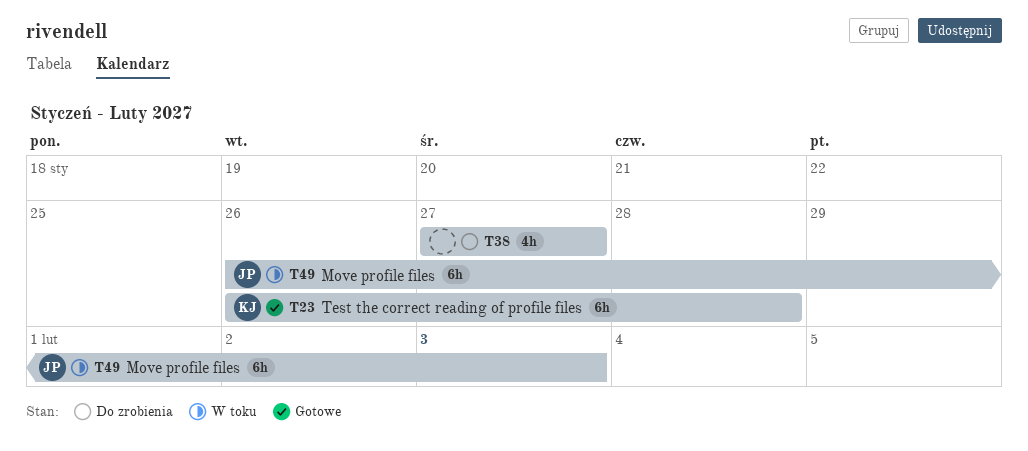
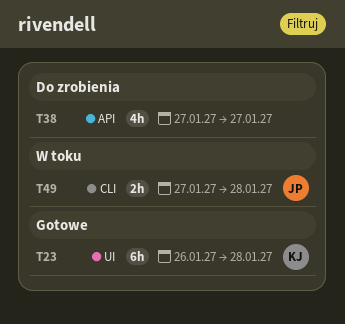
T49, estimate: 6h -> 2h
T49, start: Jan 26 -> Jan 27
T49, due: Feb 3 -> Jan 28

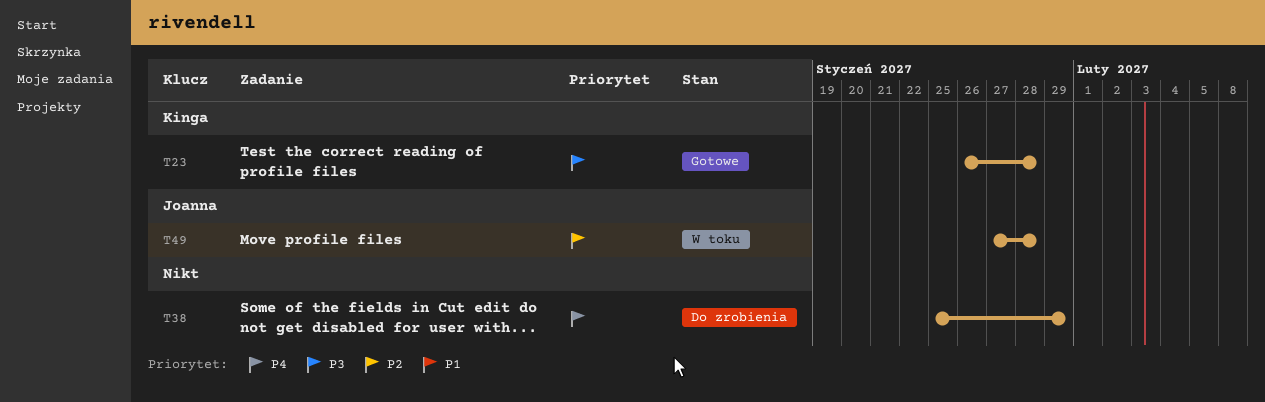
T38, start: Jan 27 -> Jan 25
T38, due: Jan 27 -> Jan 29

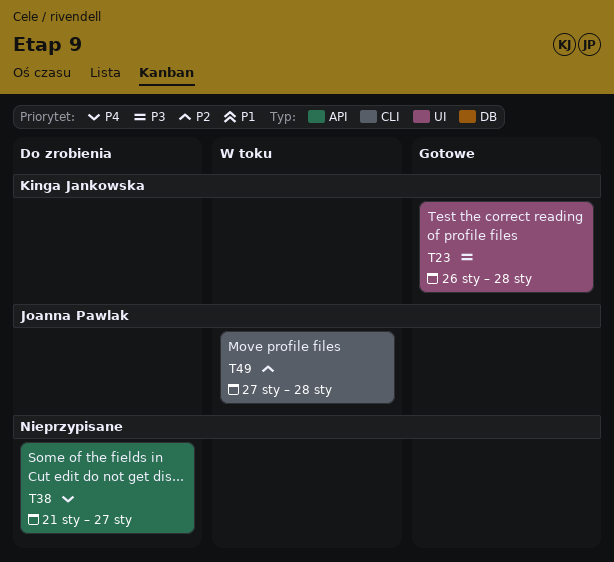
T38, start: Jan 25 -> Jan 21
T38, due: Jan 29 -> Jan 27

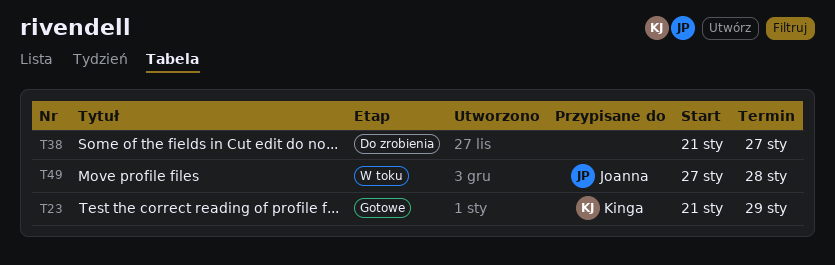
T23, start: Jan 26 -> Jan 21
T23, due: Jan 28 -> Jan 29

